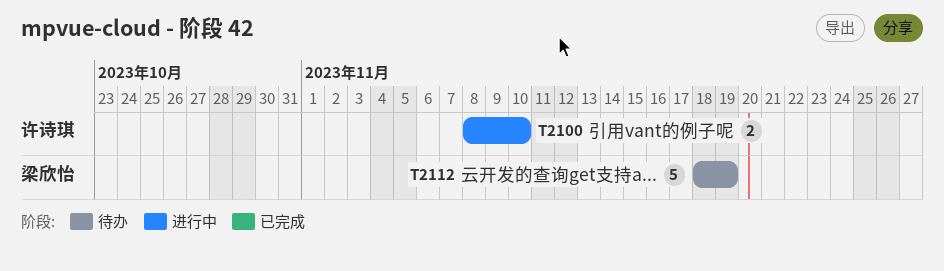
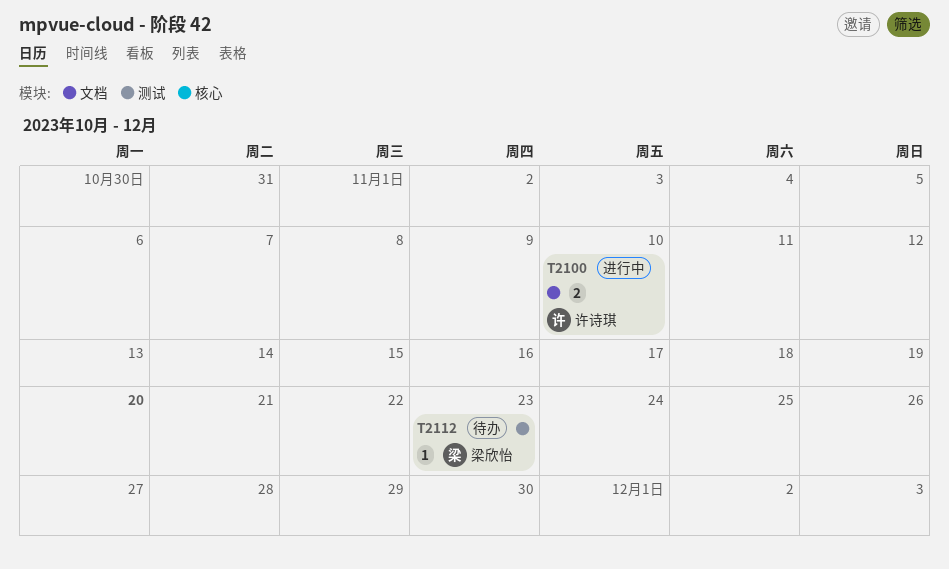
T2112, estimate: 5 -> 1
T2112, due: Nov 19 -> Nov 23

